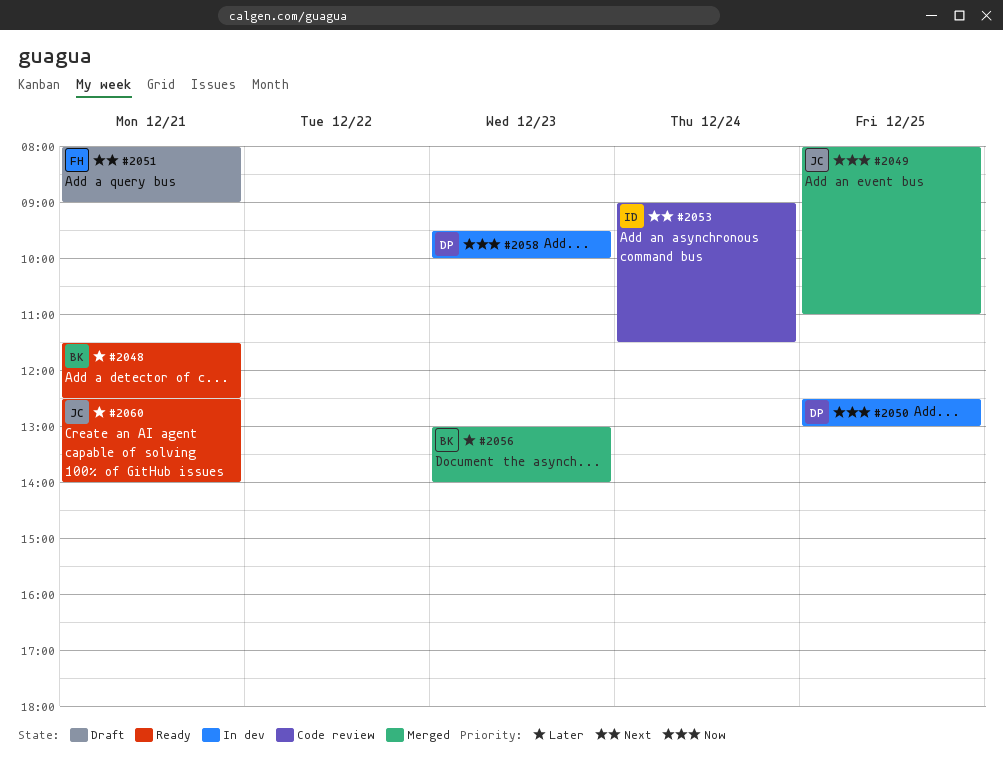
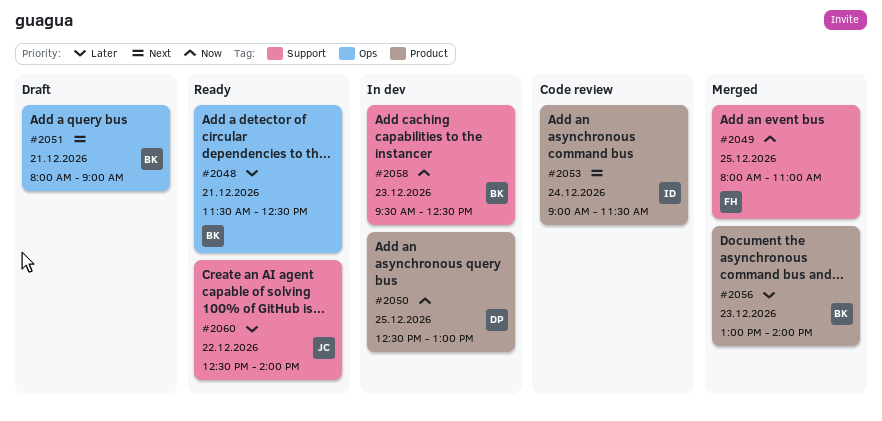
#2049, owner: JC -> FH
#2051, owner: FH -> BK
#2058, owner: DP -> BK
#2058, ends: 10:00 -> 12:30
#2060, day: Dec 21 -> Dec 22

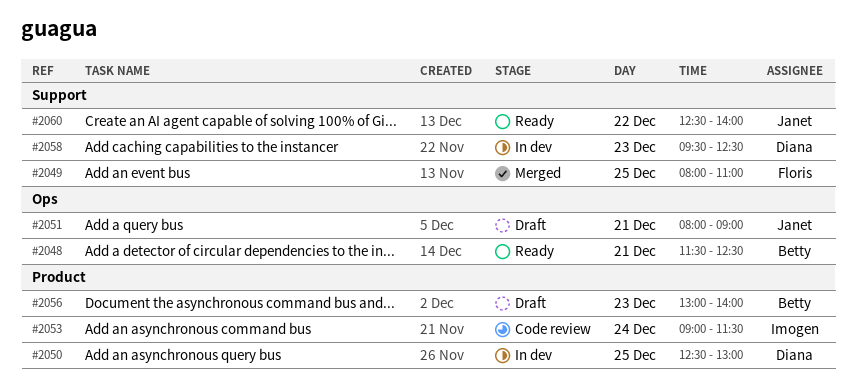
#2051, owner: Betty -> Janet
#2056, status: Merged -> Draft
#2058, owner: Betty -> Diana

